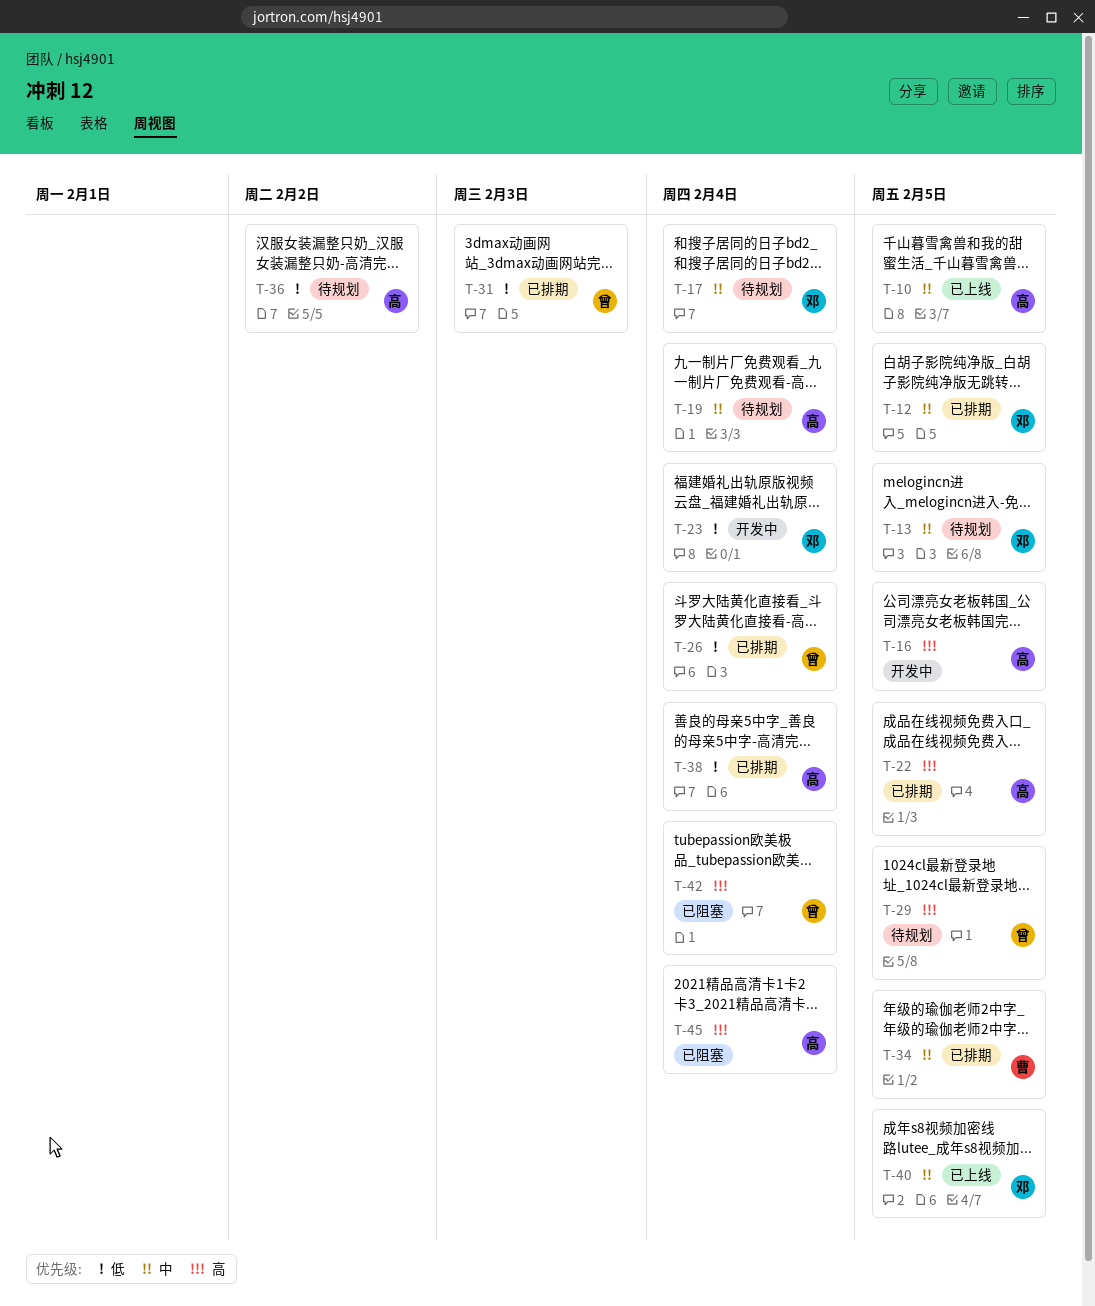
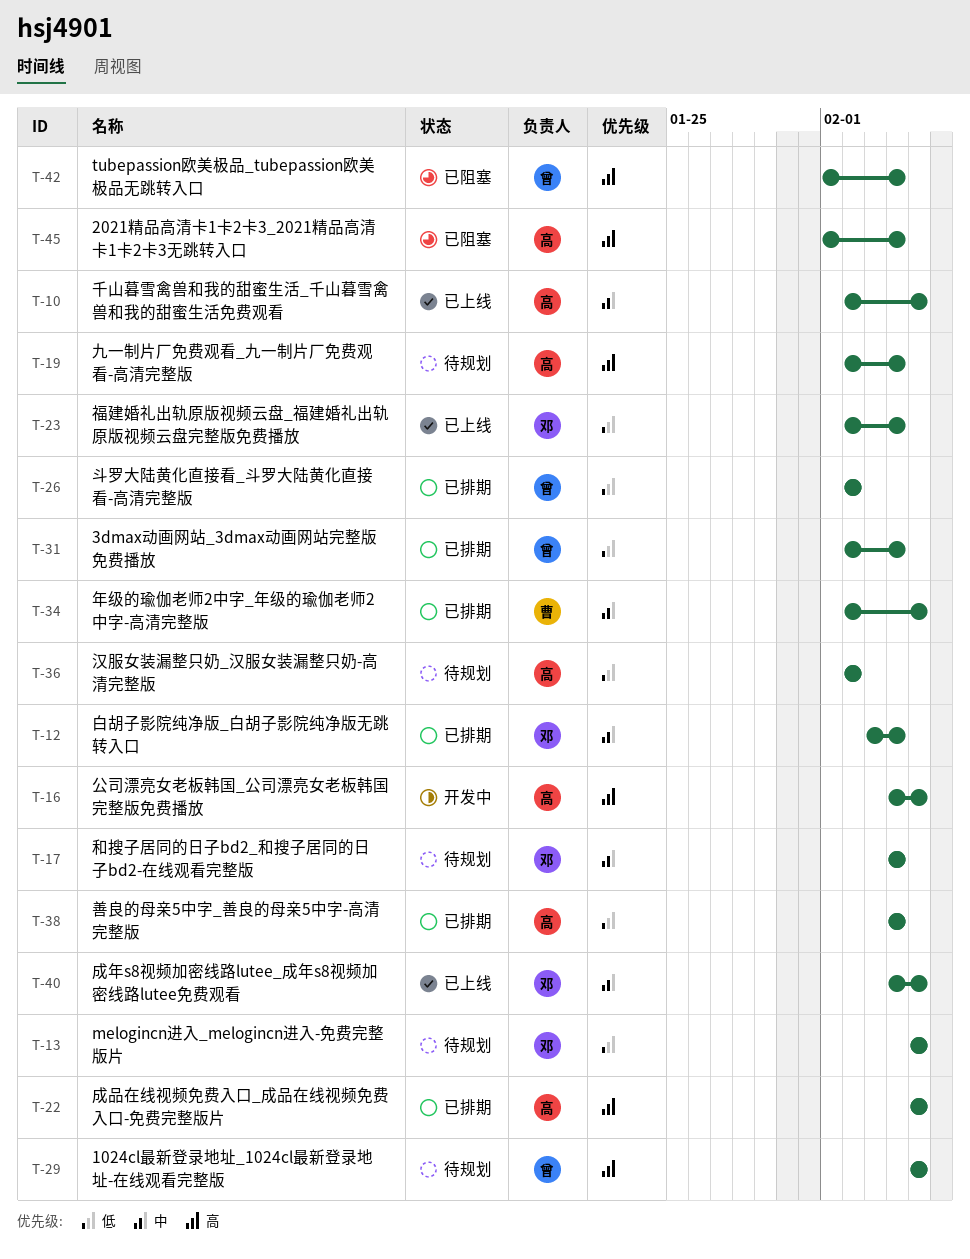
T-12, due: Feb 5 -> Feb 4
T-13, priority: 中 -> 低
T-19, priority: 中 -> 高
T-23, status: 开发中 -> 已上线
T-26, due: Feb 4 -> Feb 2
T-31, due: Feb 3 -> Feb 4

